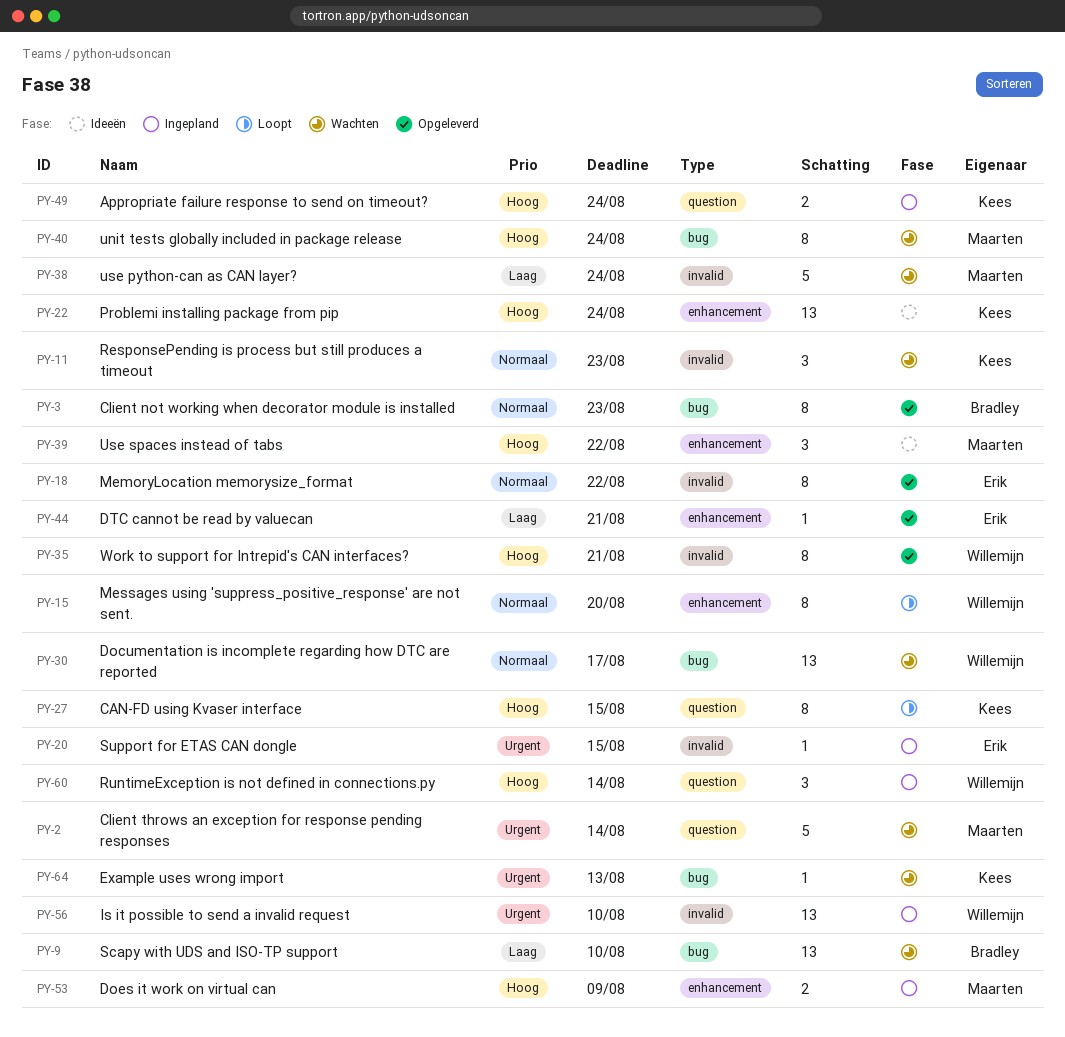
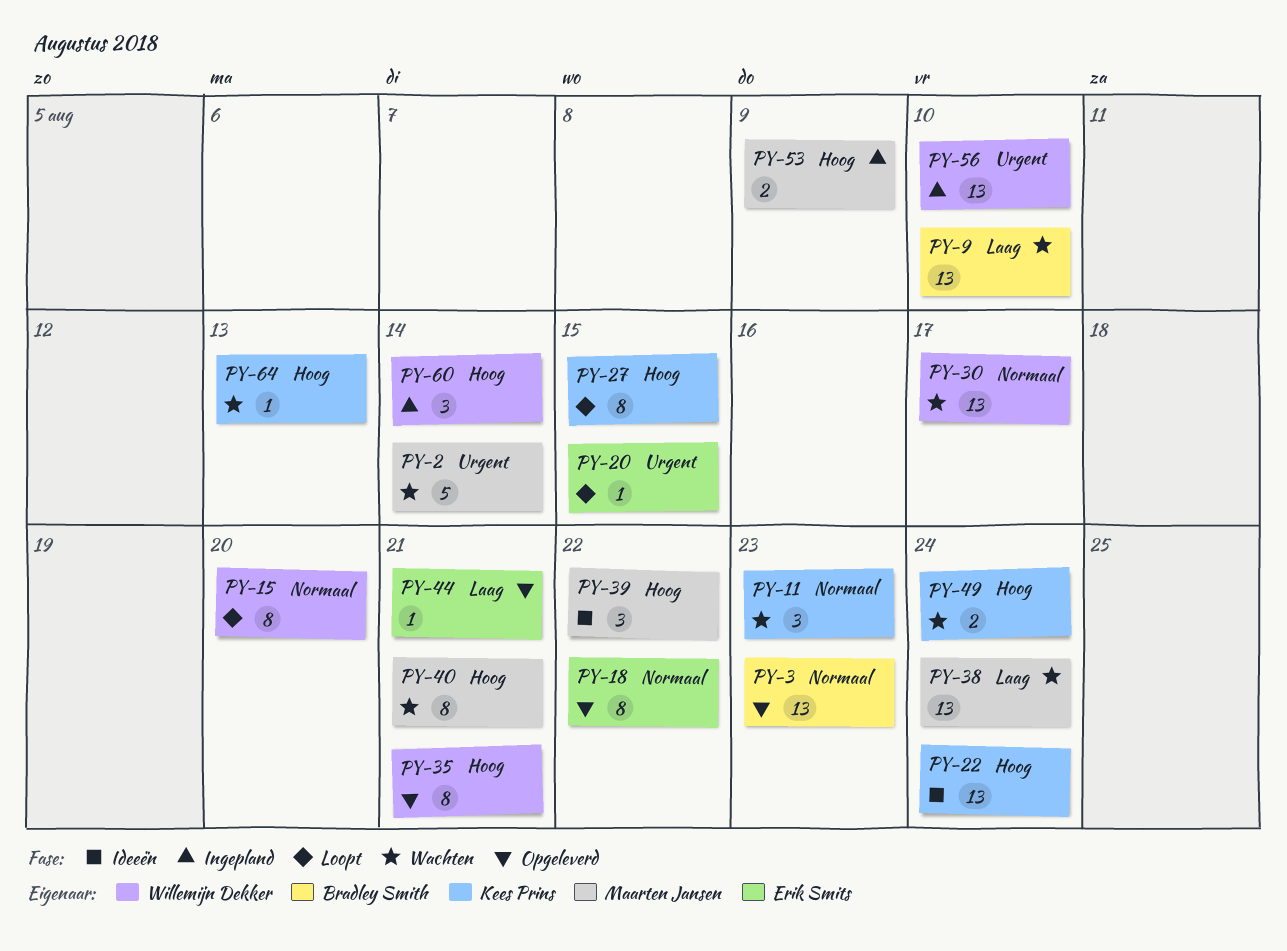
PY-3, estimate: 8 -> 13
PY-20, status: Ingepland -> Loopt
PY-38, estimate: 5 -> 13
PY-40, due: Aug 24 -> Aug 21
PY-49, status: Ingepland -> Wachten
PY-64, priority: Urgent -> Hoog

